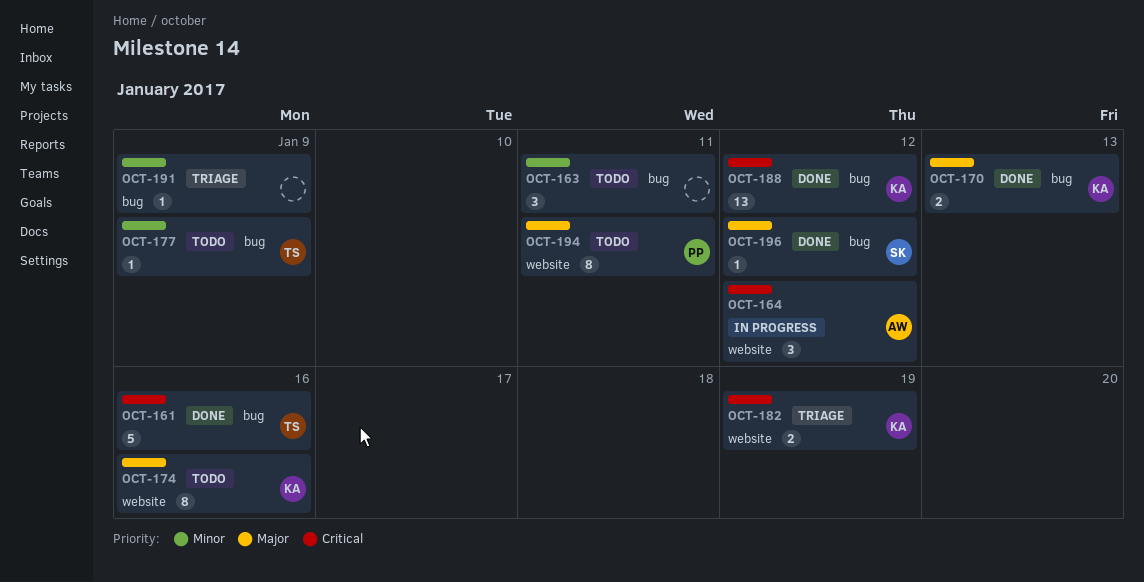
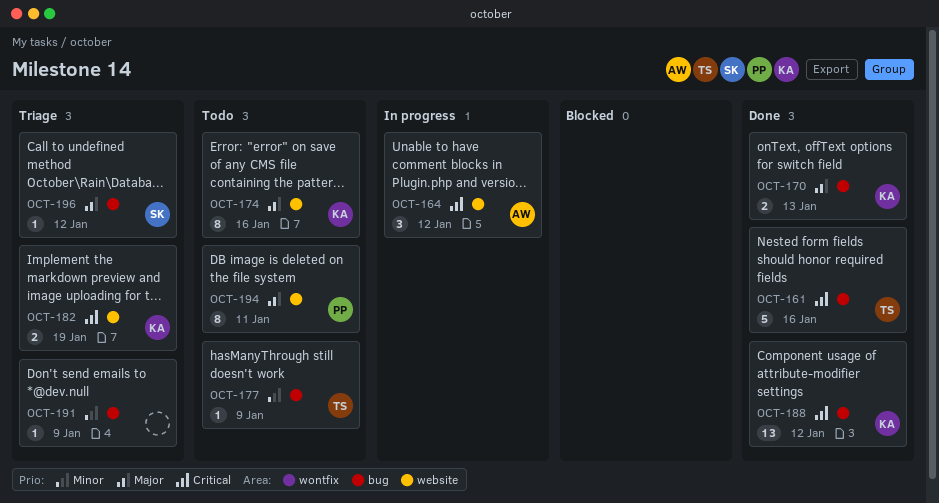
OCT-163: present -> none
OCT-196, status: Done -> Triage

